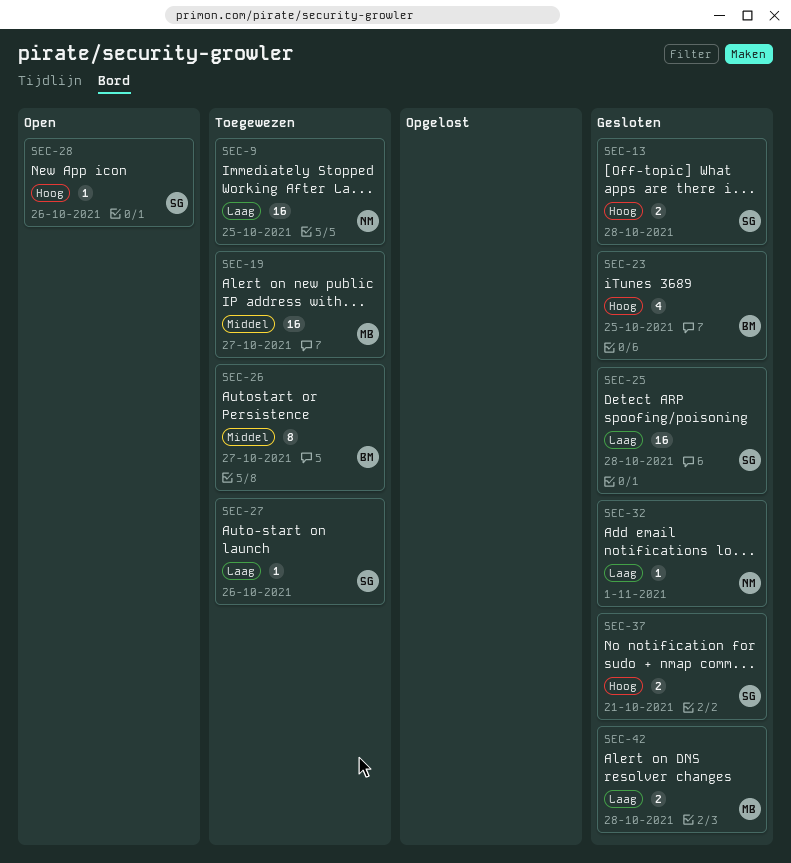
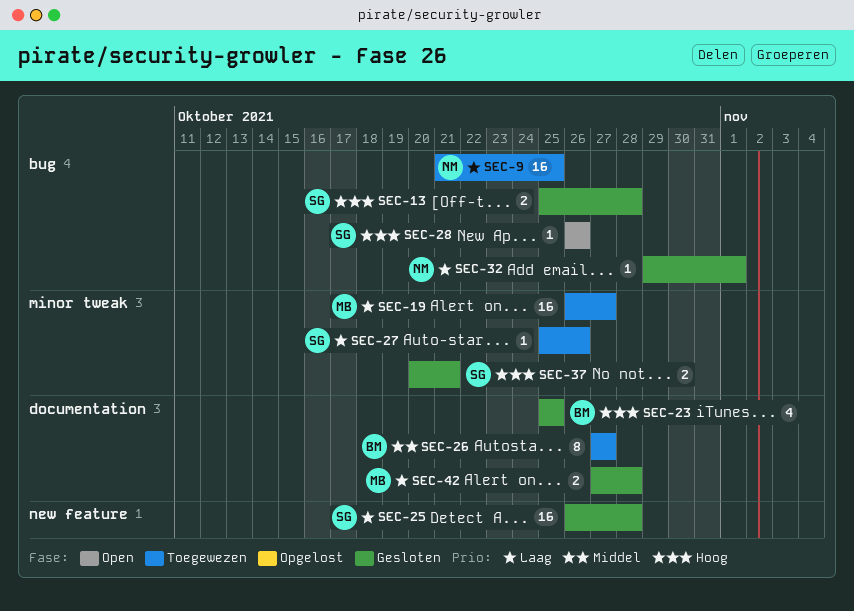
SEC-19, priority: Middel -> Laag

